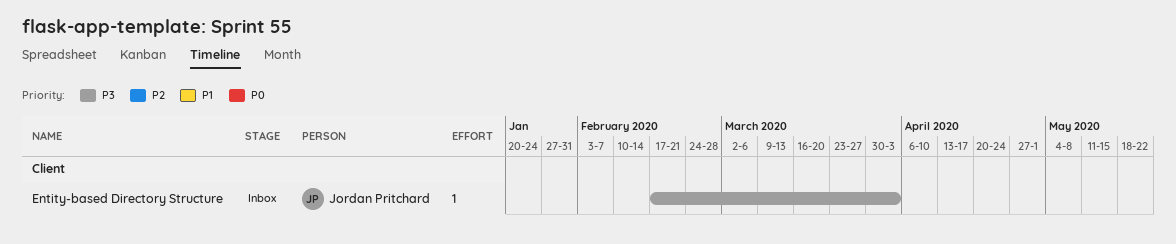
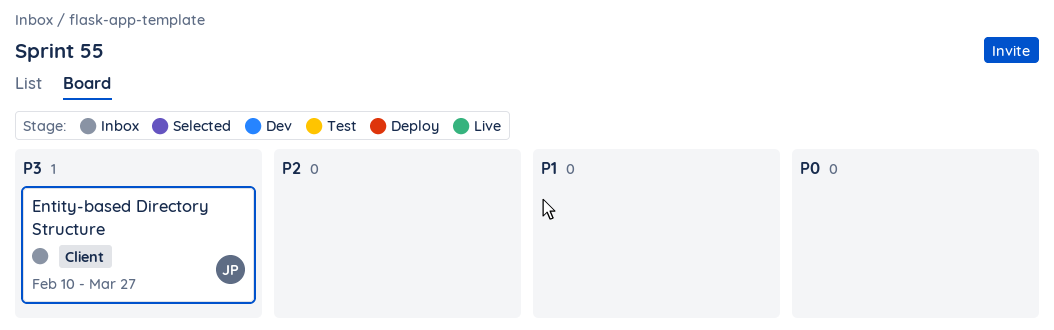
Entity-based Directory Structure, start: Feb 17 -> Feb 10
Entity-based Directory Structure, due: Apr 3 -> Mar 27

